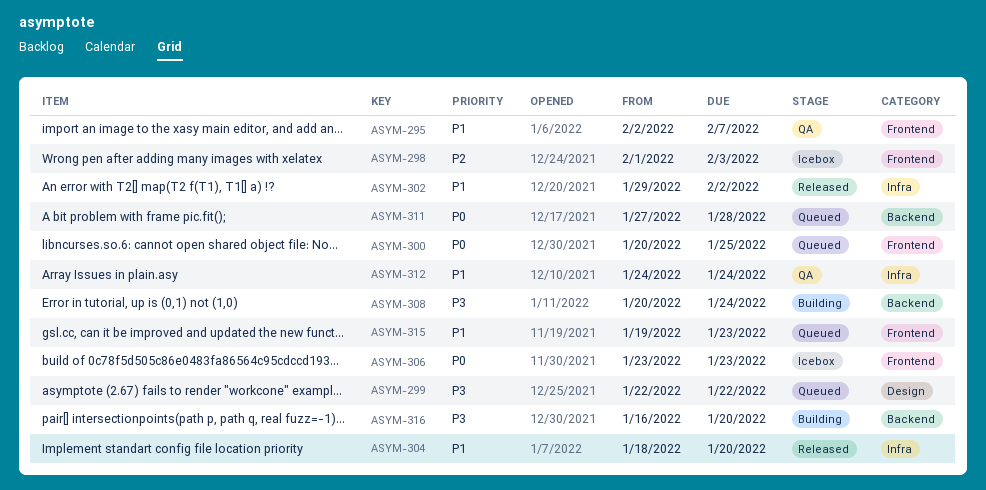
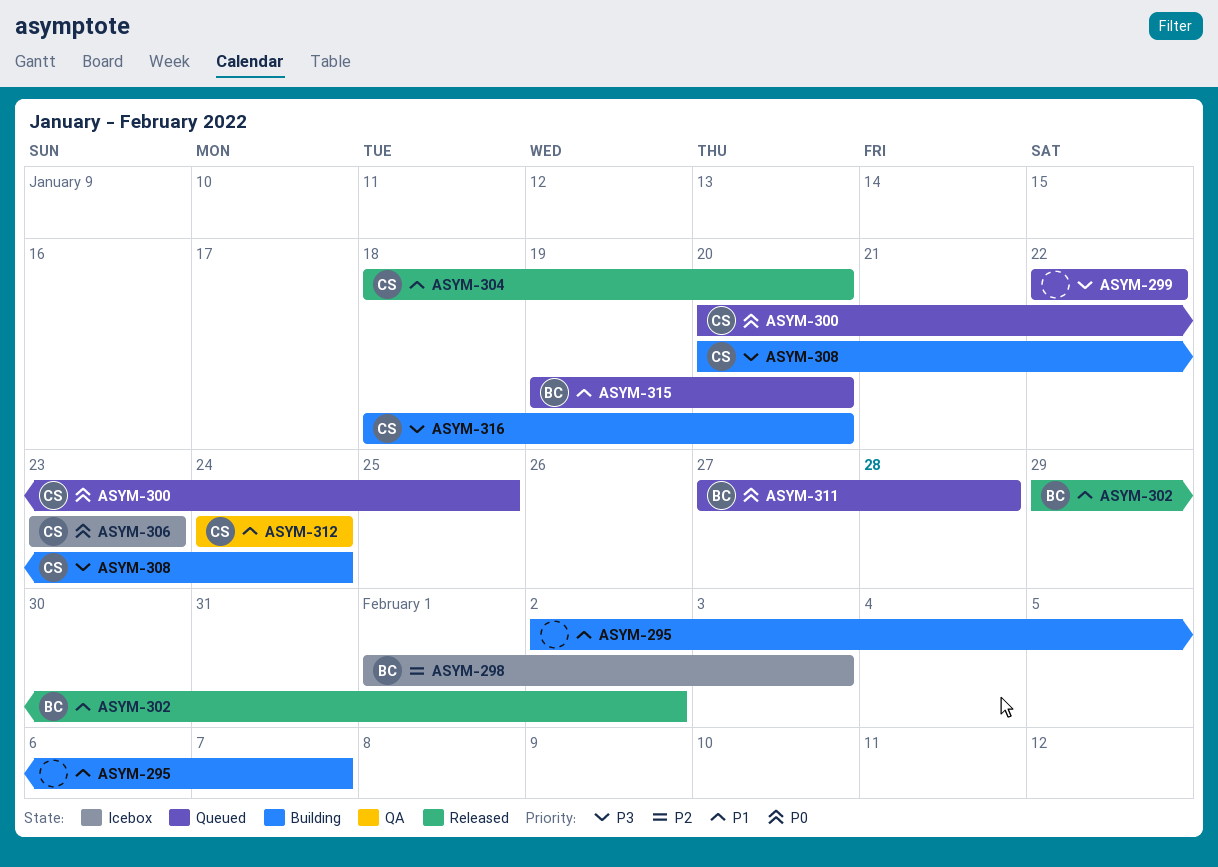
ASYM-295, status: QA -> Building
ASYM-315, due: Jan 23 -> Jan 20
ASYM-316, start: Jan 16 -> Jan 18

